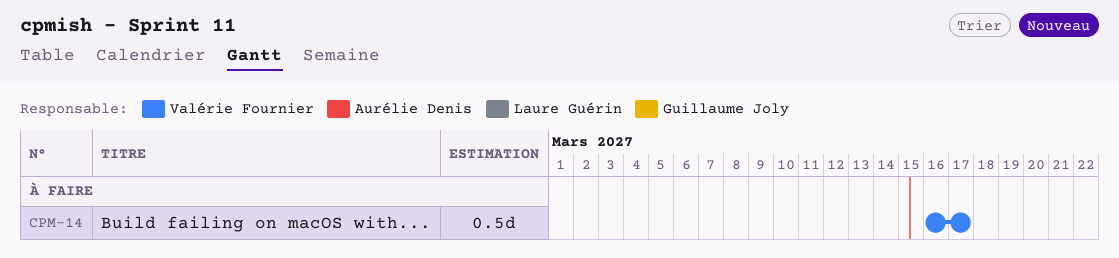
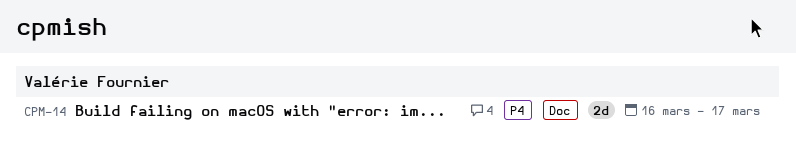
CPM-14, estimate: 0.5d -> 2d

